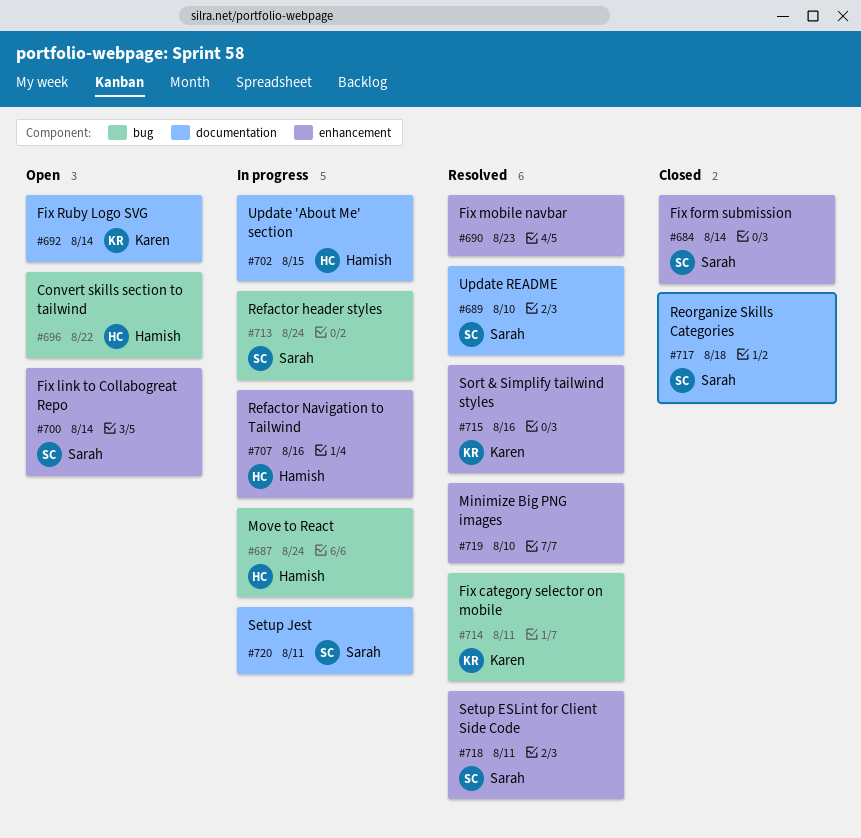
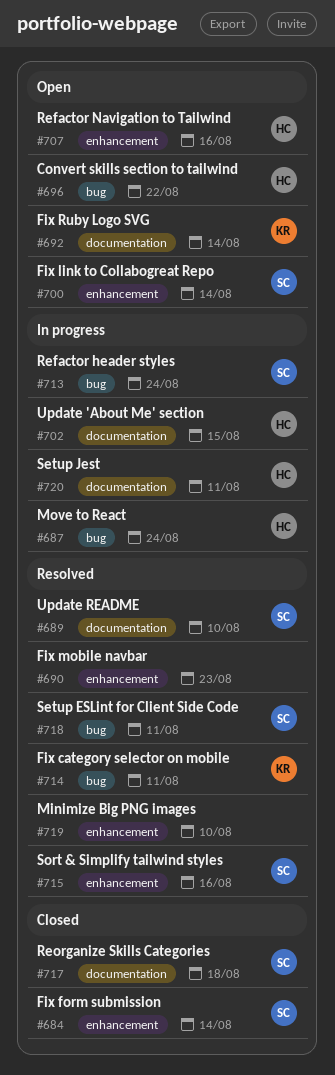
#707, status: In progress -> Open
#715, owner: Karen -> Sarah
#718, label: enhancement -> bug
#720, owner: Sarah -> Hamish

